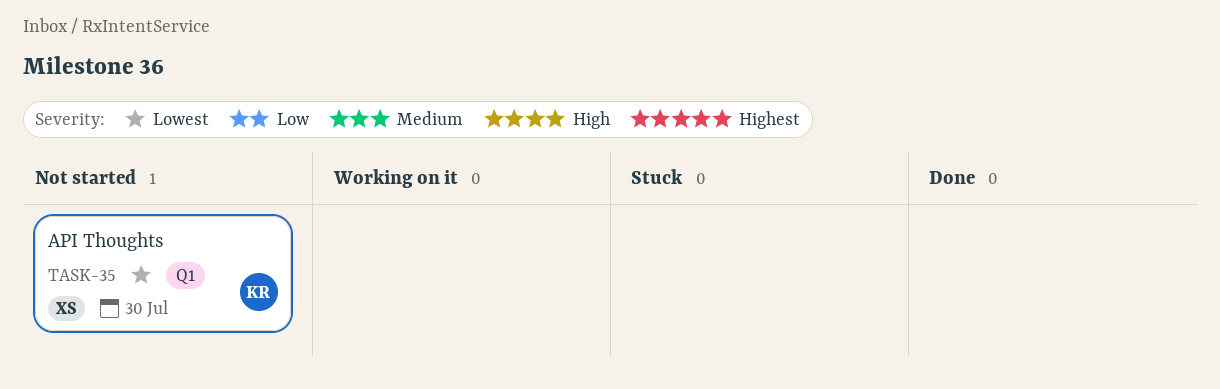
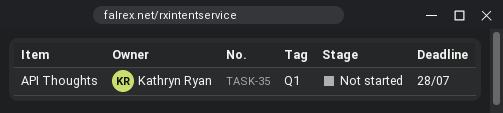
TASK-35, due: Jul 30 -> Jul 28

